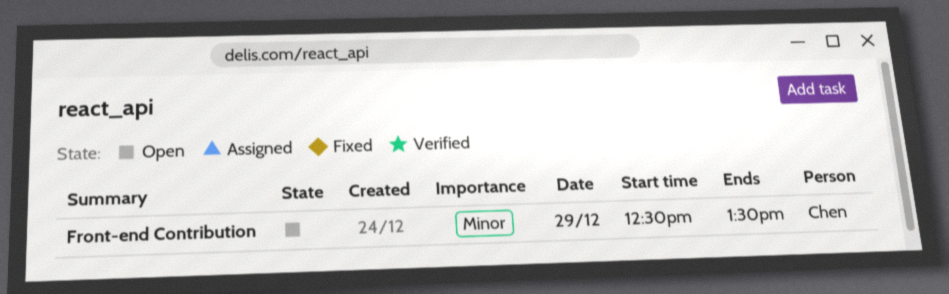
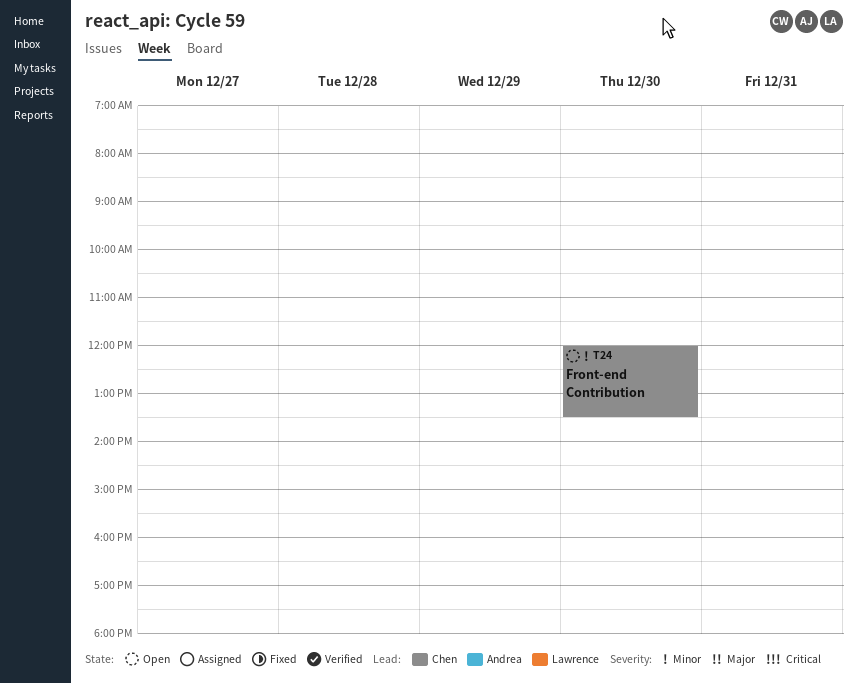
Front-end Contribution, day: Dec 29 -> Dec 30
Front-end Contribution, begins: 12:30 -> 12:00

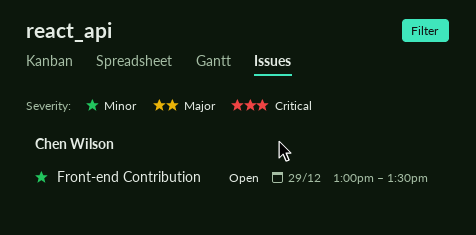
Front-end Contribution, day: Dec 30 -> Dec 29
Front-end Contribution, begins: 12:00 -> 13:00

